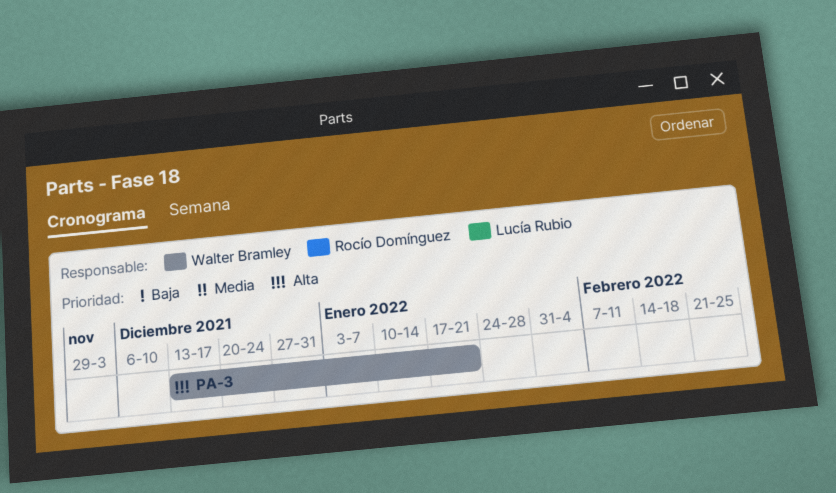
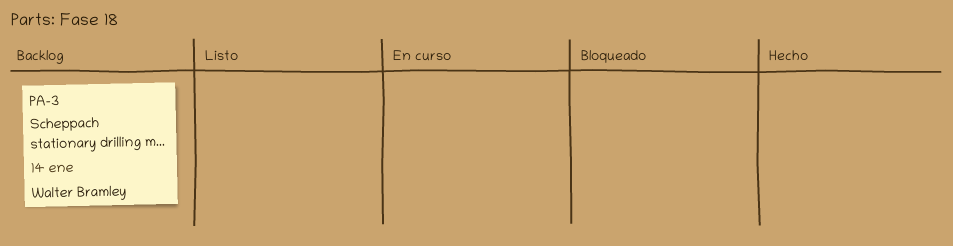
PA-3, due: Jan 21 -> Jan 14

